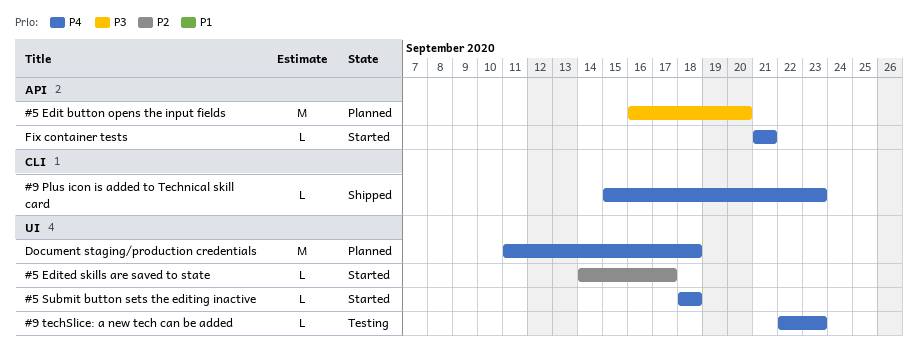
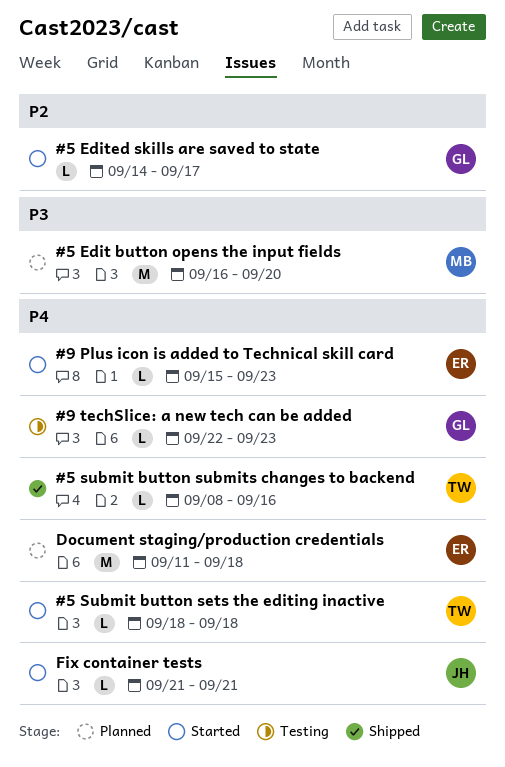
#5 submit button submits changes to backend: none -> present
#9 Plus icon is added to Technical skill card, status: Shipped -> Started

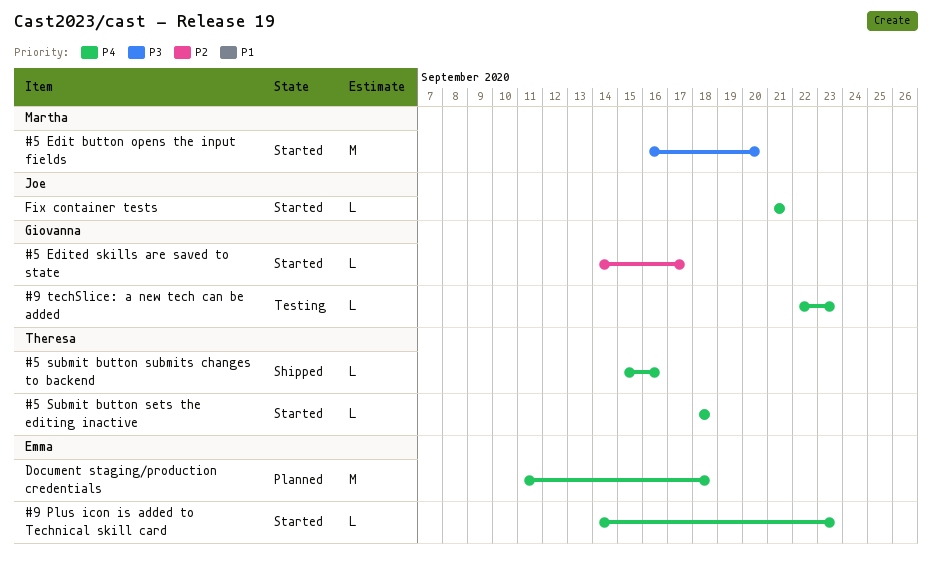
#5 Edit button opens the input fields, status: Planned -> Started
#5 submit button submits changes to backend, start: Sep 8 -> Sep 15
#9 Plus icon is added to Technical skill card, start: Sep 15 -> Sep 14

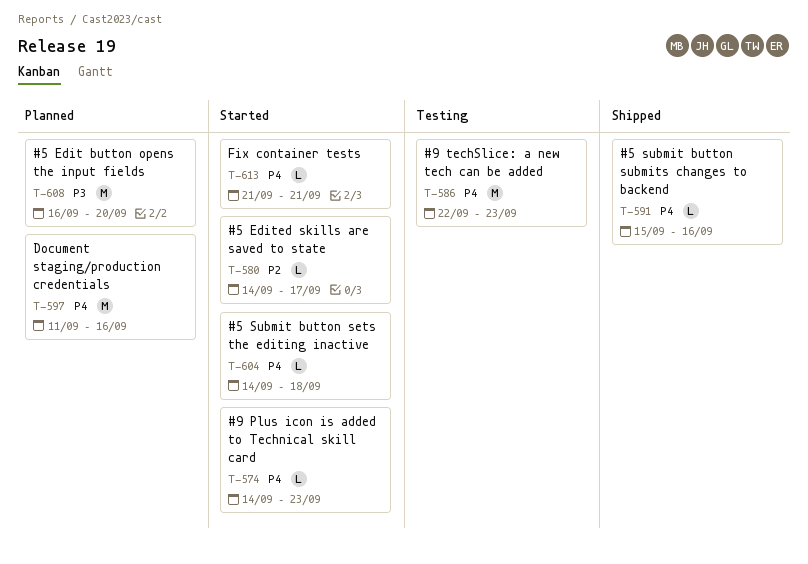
#5 Edit button opens the input fields, status: Started -> Planned
#5 Submit button sets the editing inactive, start: Sep 18 -> Sep 14
#9 techSlice: a new tech can be added, estimate: L -> M
Document staging/production credentials, due: Sep 18 -> Sep 16

